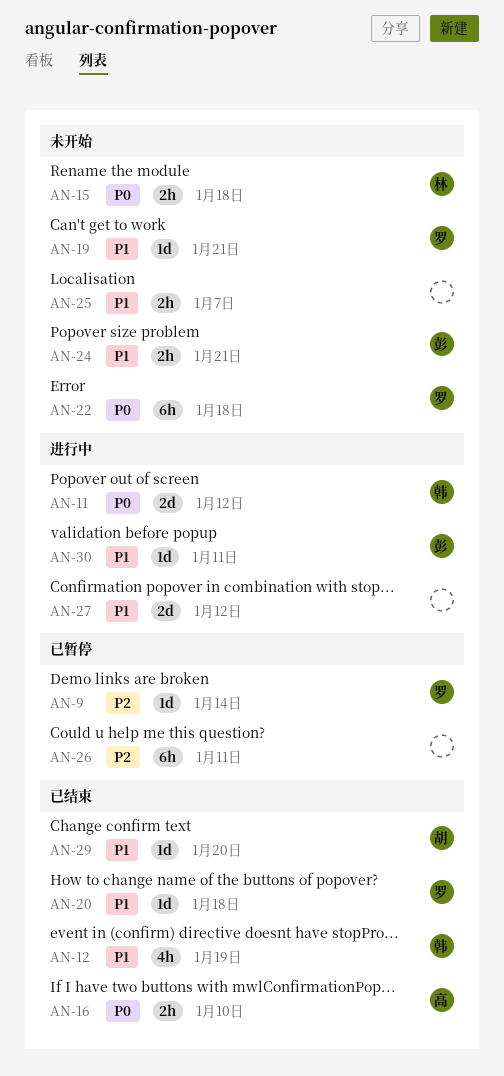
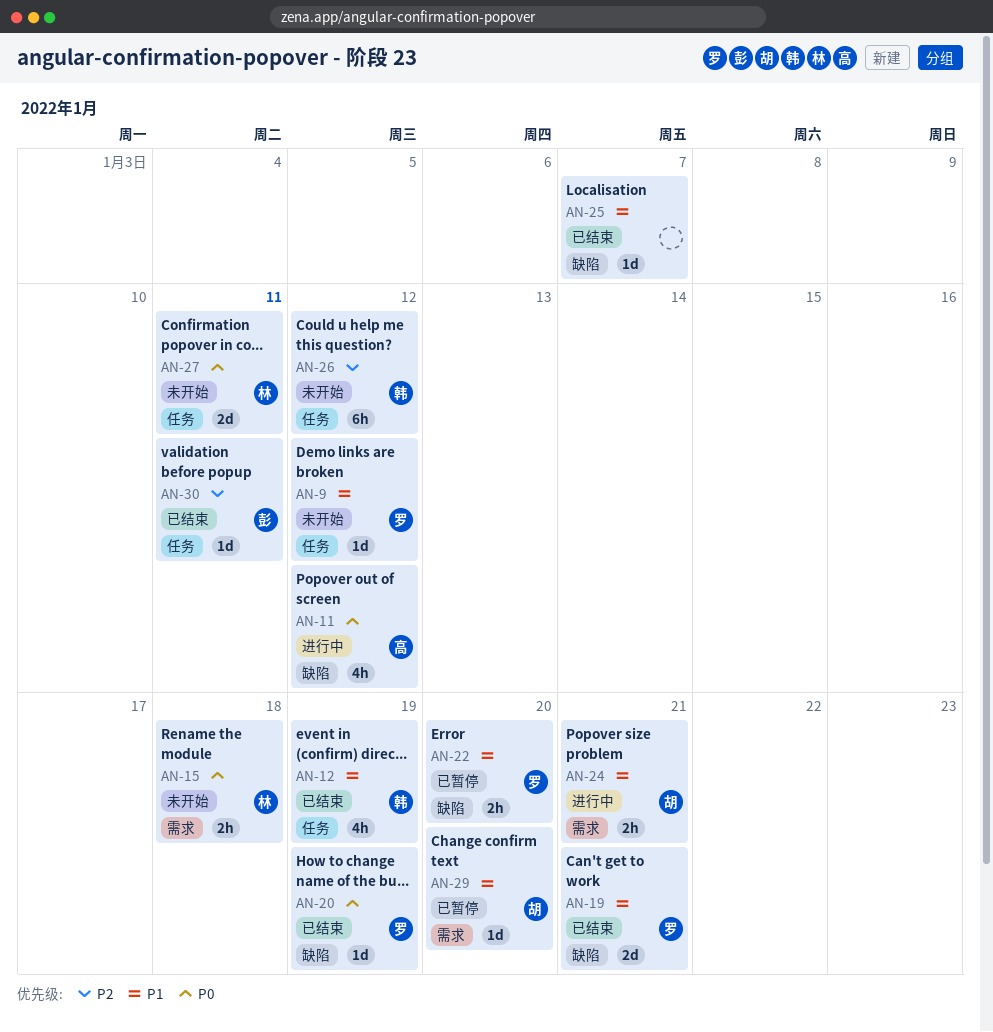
AN-9, status: 已暂停 -> 未开始
AN-9, priority: P2 -> P1
AN-9, due: Jan 14 -> Jan 12
AN-11, owner: 韩 -> 高
AN-11, estimate: 2d -> 4h
AN-16: present -> none
AN-19, status: 未开始 -> 已结束
AN-19, estimate: 1d -> 2d
AN-20, priority: P1 -> P0
AN-20, due: Jan 18 -> Jan 19
AN-22, status: 未开始 -> 已暂停
AN-22, priority: P0 -> P1
AN-22, estimate: 6h -> 2h
AN-22, due: Jan 18 -> Jan 20
AN-24, status: 未开始 -> 进行中
AN-24, owner: 彭 -> 胡
AN-25, status: 未开始 -> 已结束
AN-25, estimate: 2h -> 1d
AN-26, status: 已暂停 -> 未开始
AN-26, owner: none -> 韩
AN-26, due: Jan 11 -> Jan 12
AN-27, status: 进行中 -> 未开始
AN-27, owner: none -> 林
AN-27, priority: P1 -> P0
AN-27, due: Jan 12 -> Jan 11
AN-29, status: 已结束 -> 已暂停
AN-30, status: 进行中 -> 已结束
AN-30, priority: P1 -> P2

